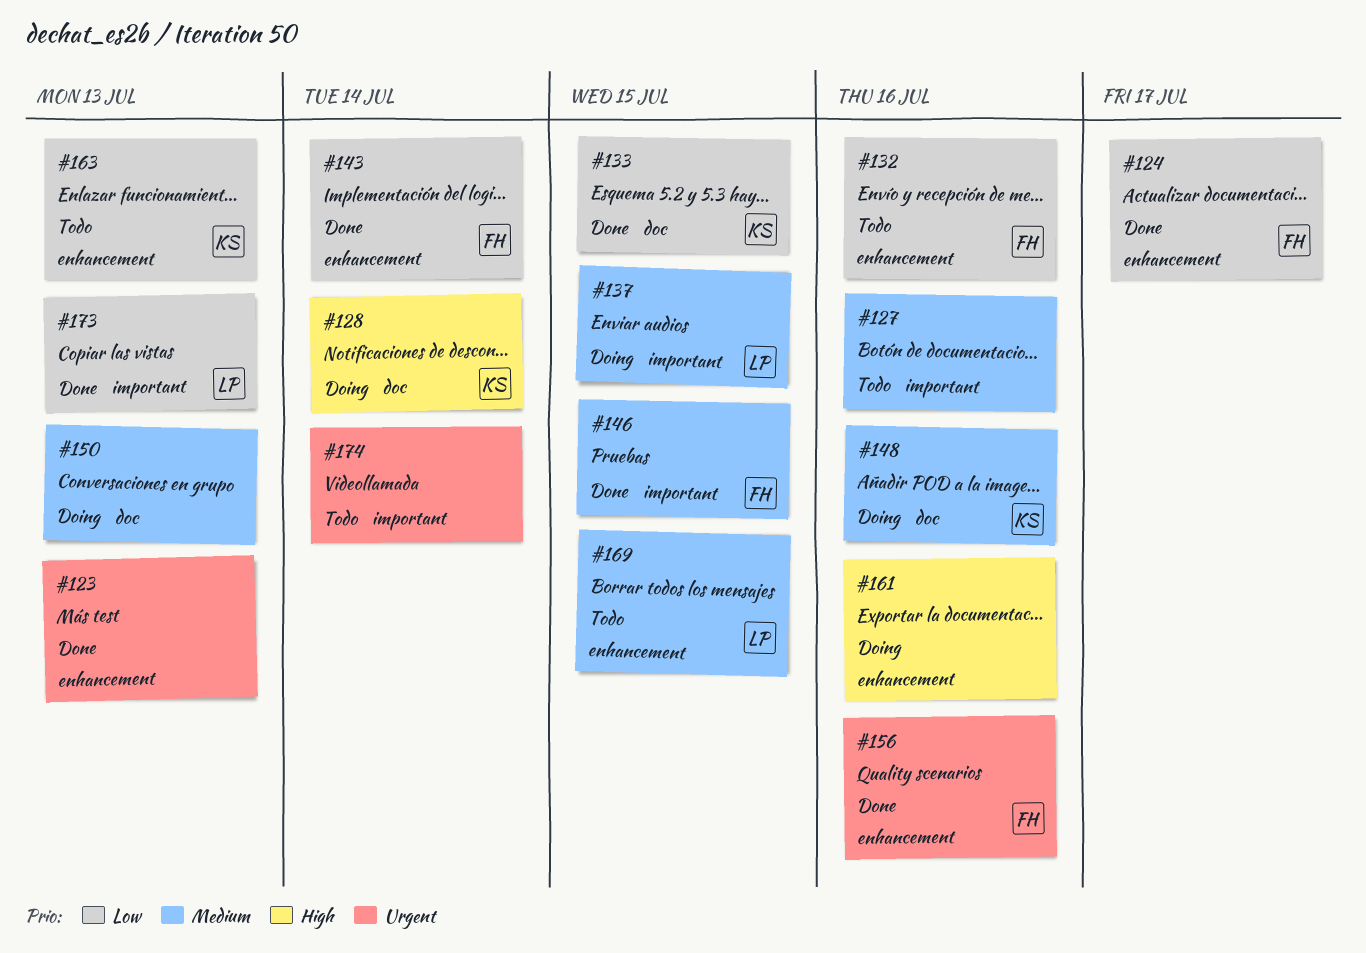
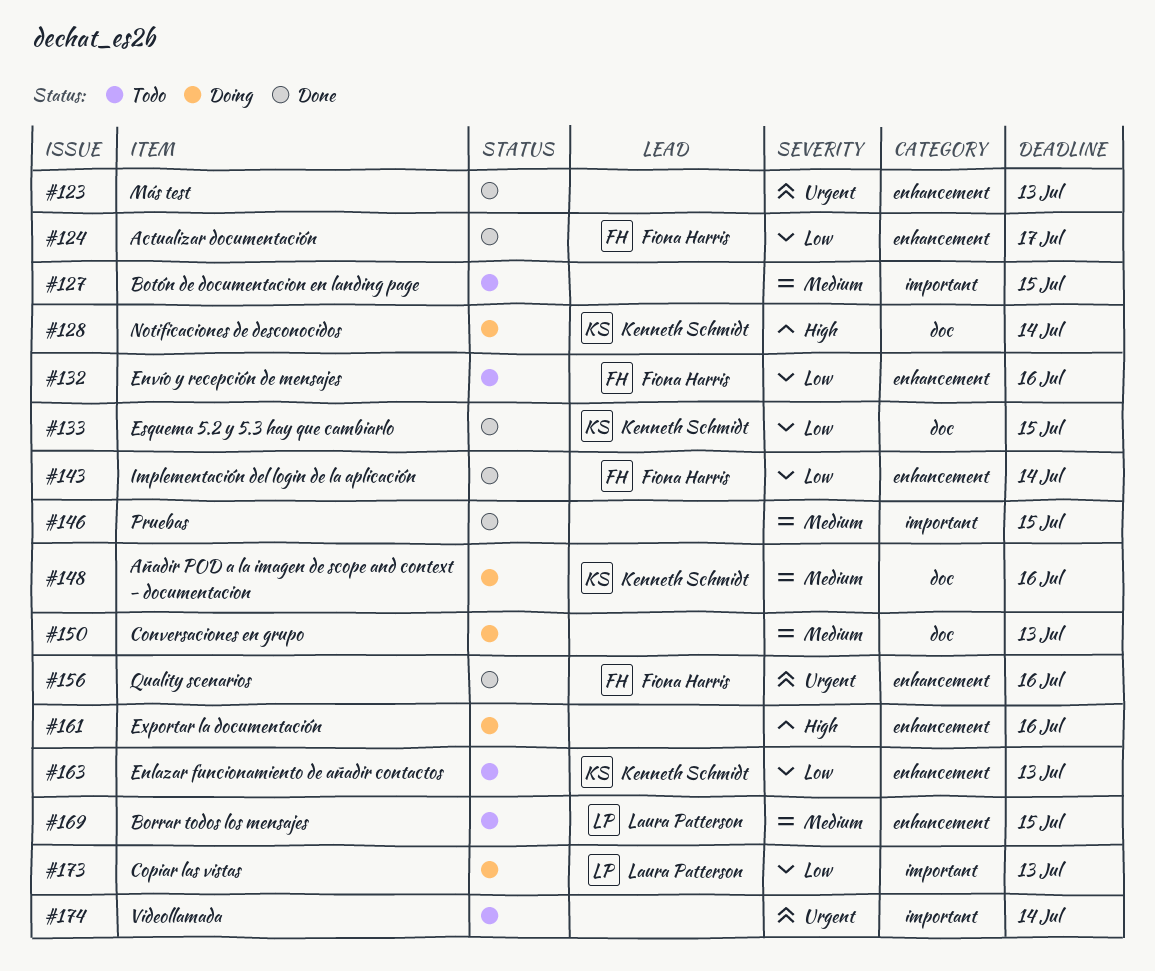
#127, due: Jul 16 -> Jul 15
#137: present -> none
#146, owner: Fiona Harris -> none
#173, status: Done -> Doing

